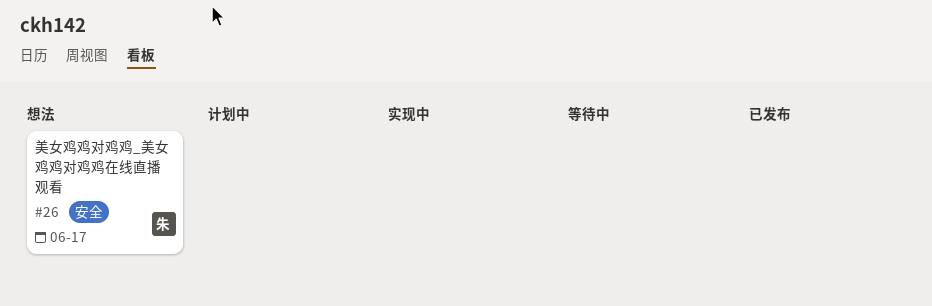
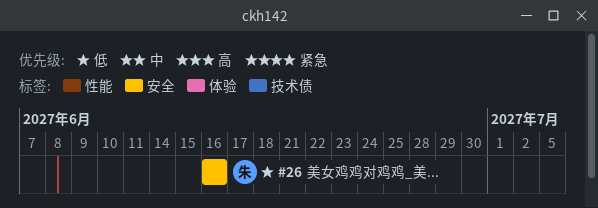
#26, due: Jun 17 -> Jun 16

